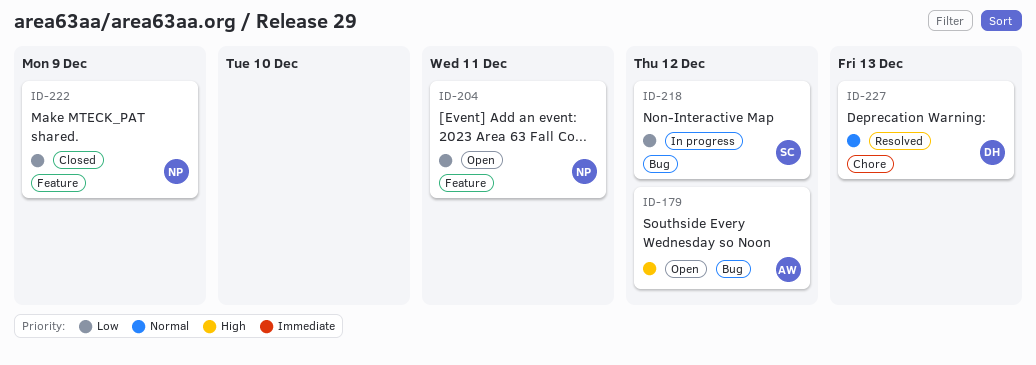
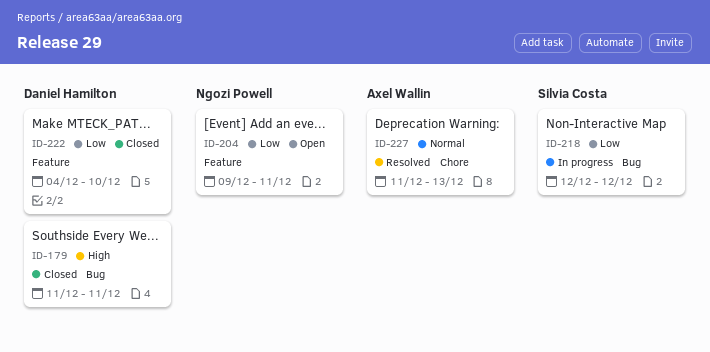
ID-179, status: Open -> Closed
ID-179, owner: Axel Wallin -> Daniel Hamilton
ID-179, due: Dec 12 -> Dec 11
ID-222, owner: Ngozi Powell -> Daniel Hamilton
ID-222, due: Dec 9 -> Dec 10
ID-227, owner: Daniel Hamilton -> Axel Wallin

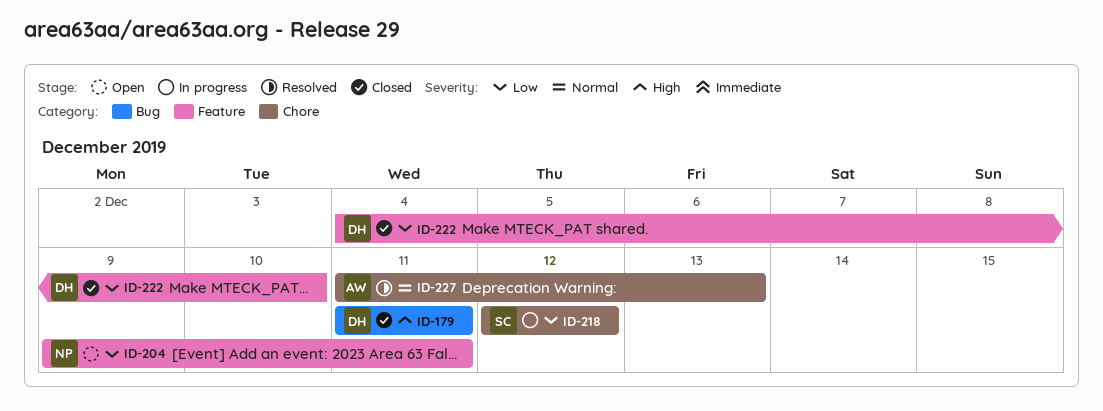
ID-218, label: Bug -> Chore

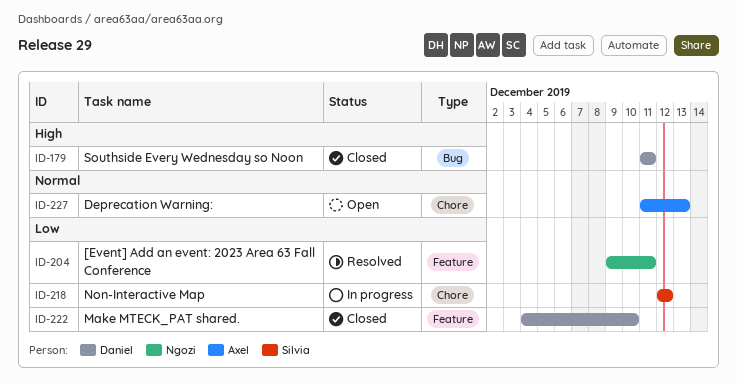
ID-204, status: Open -> Resolved
ID-227, status: Resolved -> Open

